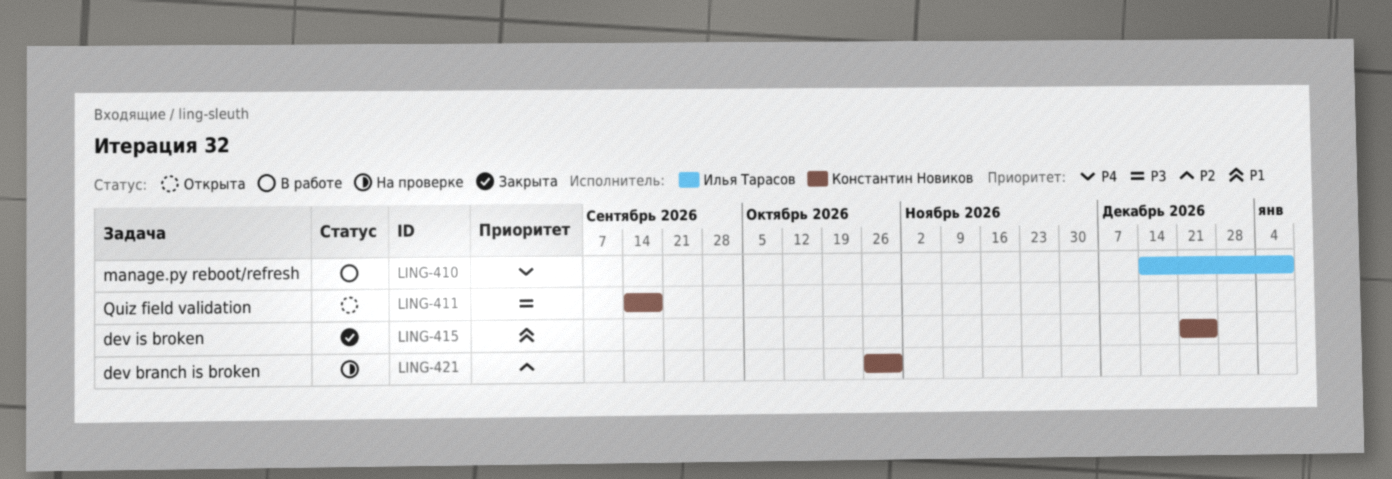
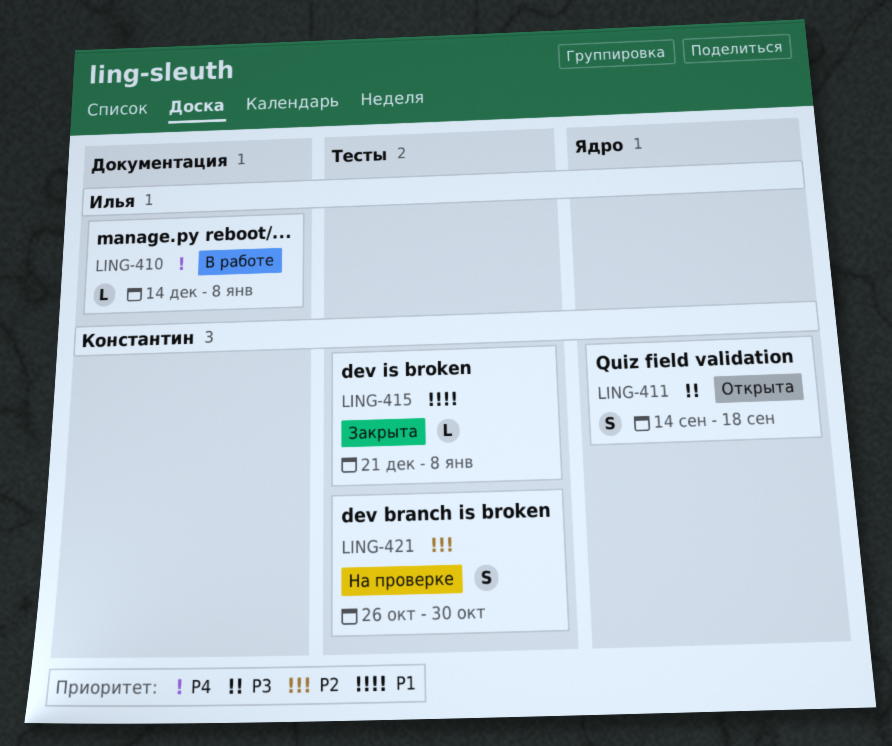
LING-415, due: Dec 25 -> Jan 8

